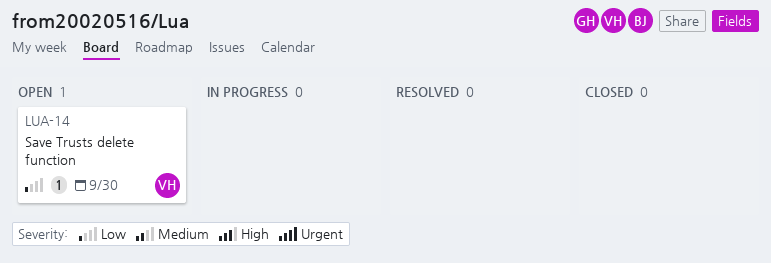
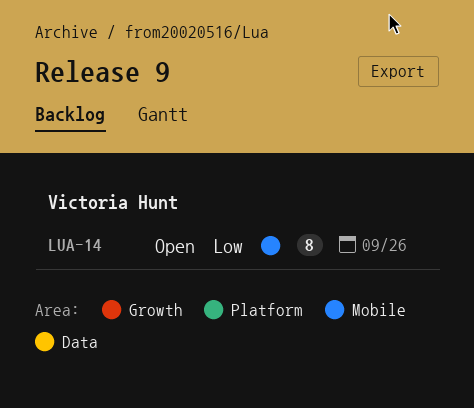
LUA-14, estimate: 1 -> 8
LUA-14, due: Sep 30 -> Sep 26

